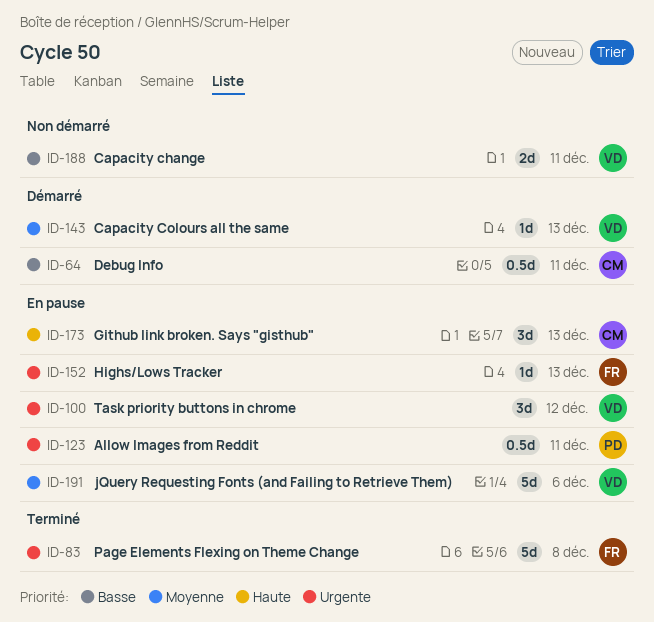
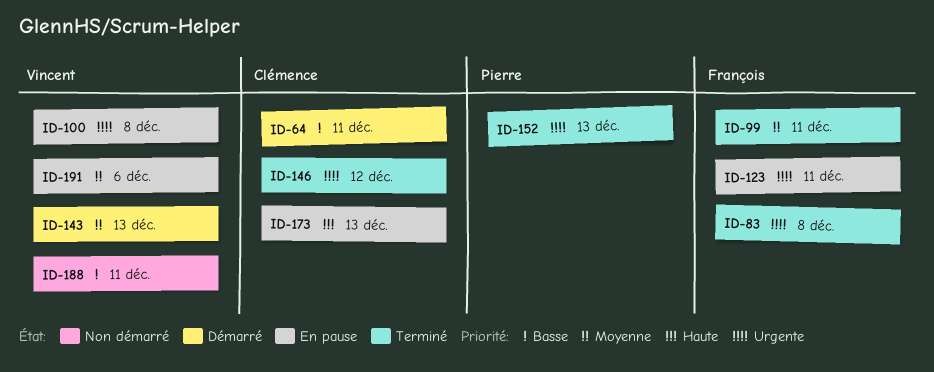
ID-99: none -> present
ID-100, due: Dec 12 -> Dec 8
ID-123, owner: Pierre -> François
ID-146: none -> present
ID-152, status: En pause -> Terminé
ID-152, owner: François -> Pierre

